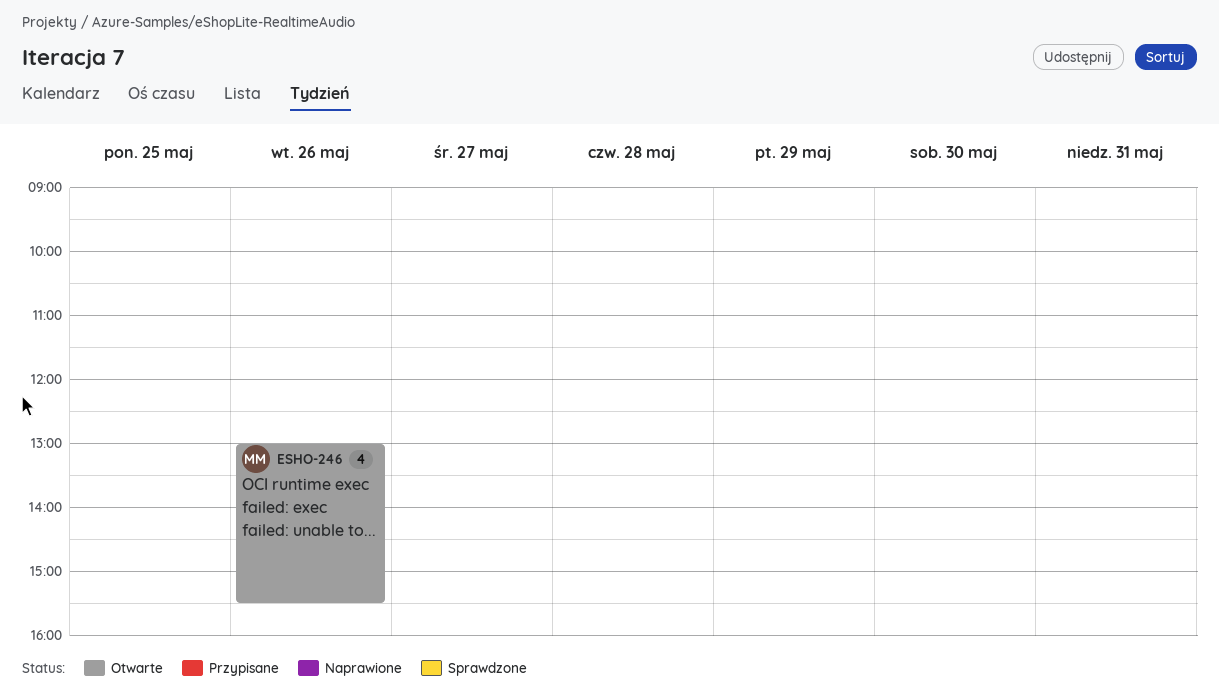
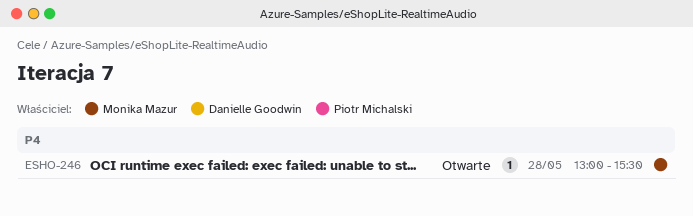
ESHO-246, estimate: 4 -> 1
ESHO-246, day: May 26 -> May 28

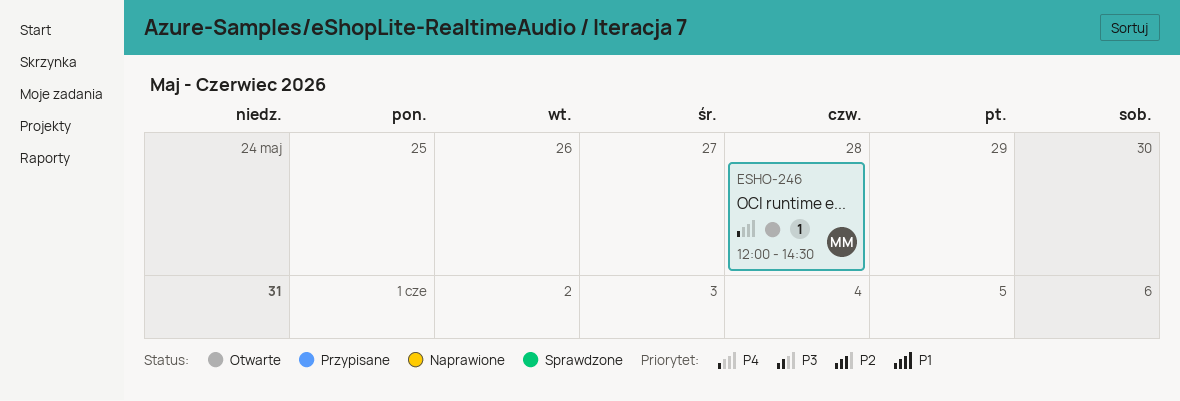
ESHO-246, begins: 13:00 -> 12:00
ESHO-246, ends: 15:30 -> 14:30

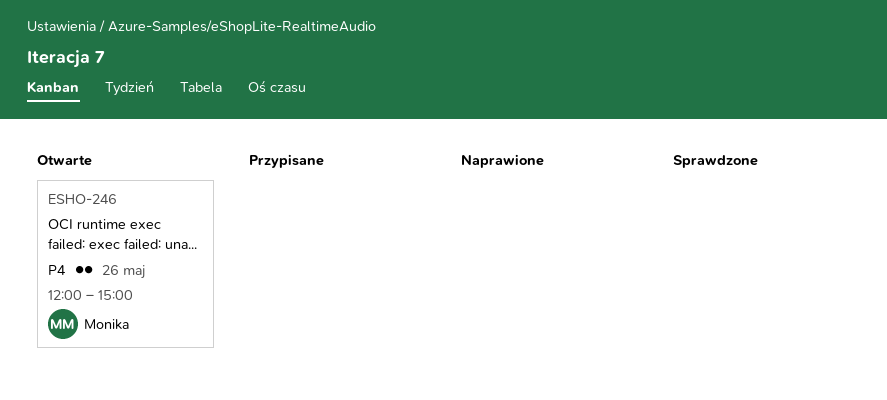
ESHO-246, estimate: 1 -> 2
ESHO-246, day: May 28 -> May 26
ESHO-246, ends: 14:30 -> 15:00

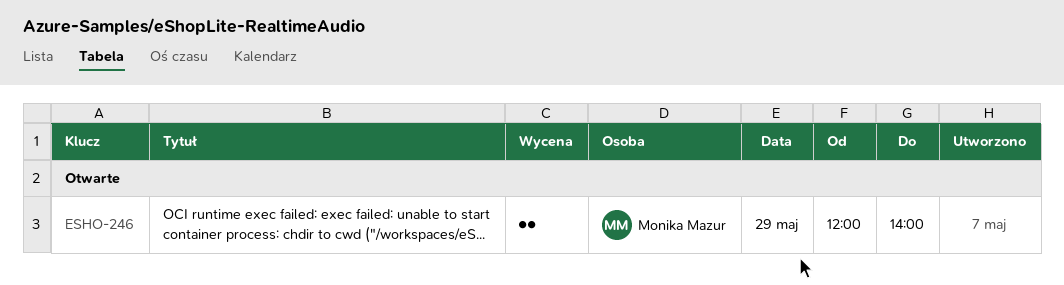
ESHO-246, day: May 26 -> May 29
ESHO-246, ends: 15:00 -> 14:00

